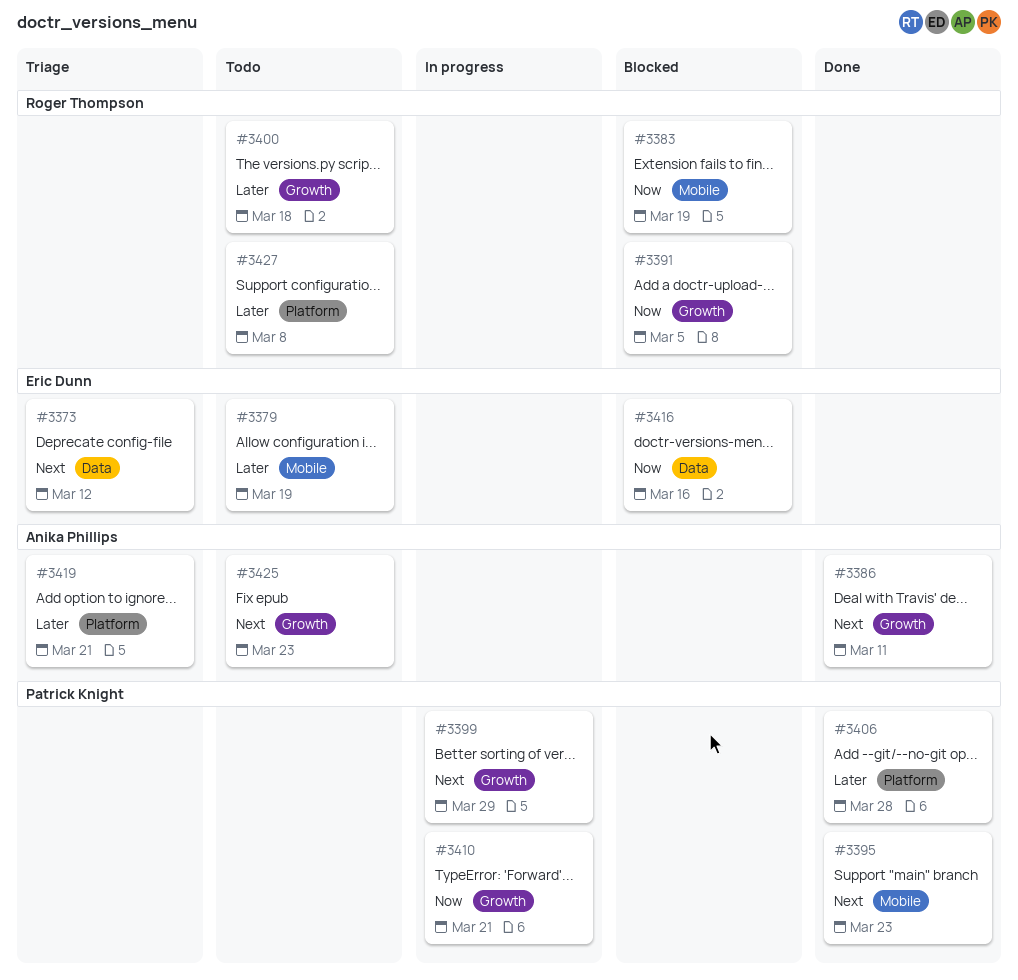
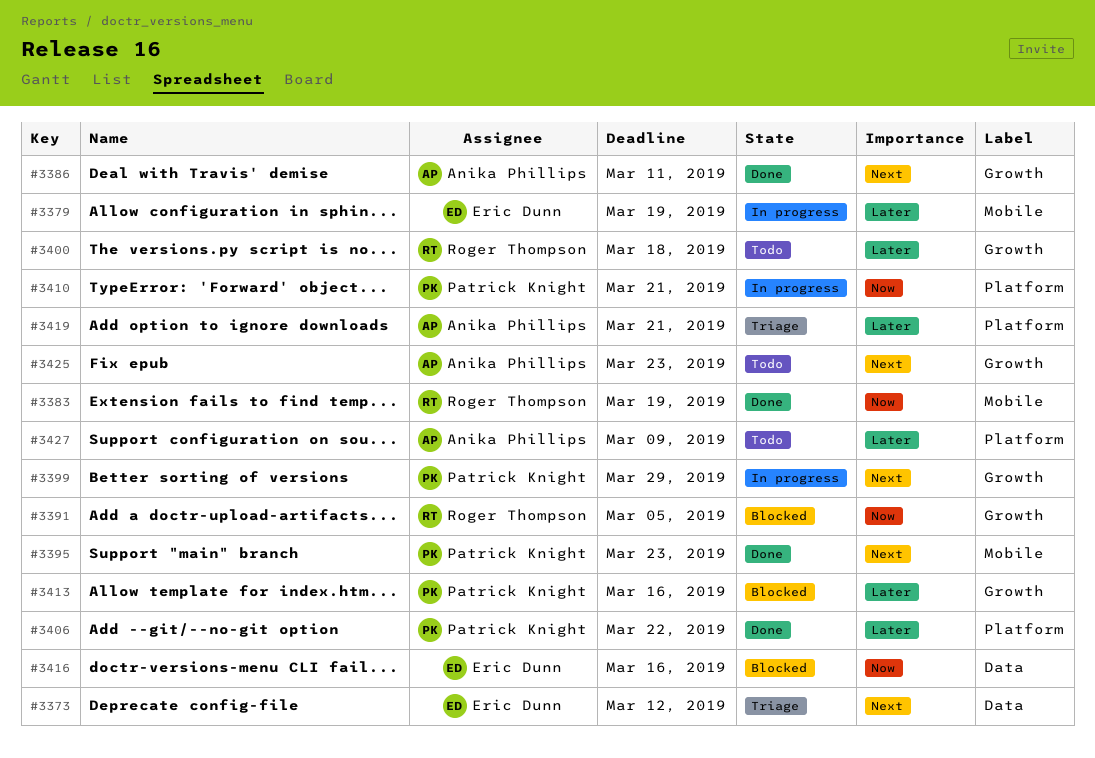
#3379, status: Todo -> In progress
#3383, status: Blocked -> Done
#3406, due: Mar 28 -> Mar 22
#3410, label: Growth -> Platform
#3413: none -> present
#3427, owner: Roger Thompson -> Anika Phillips
#3427, due: Mar 8 -> Mar 9

